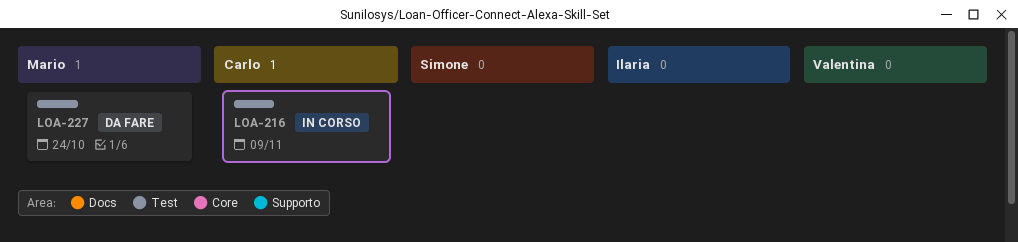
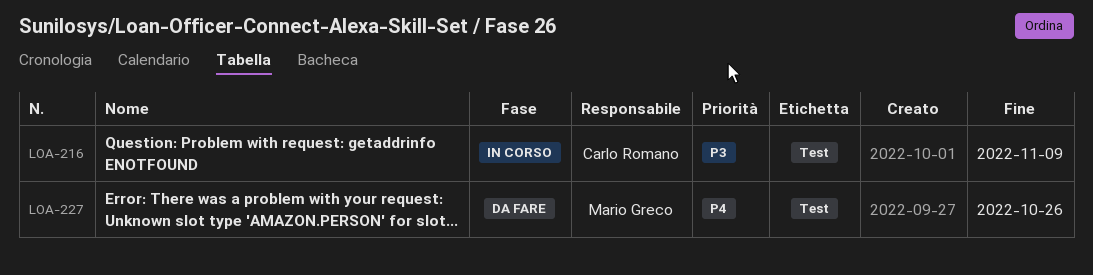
LOA-227, due: Oct 24 -> Oct 26

